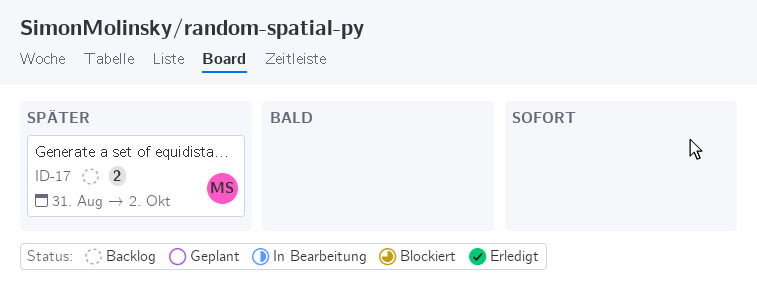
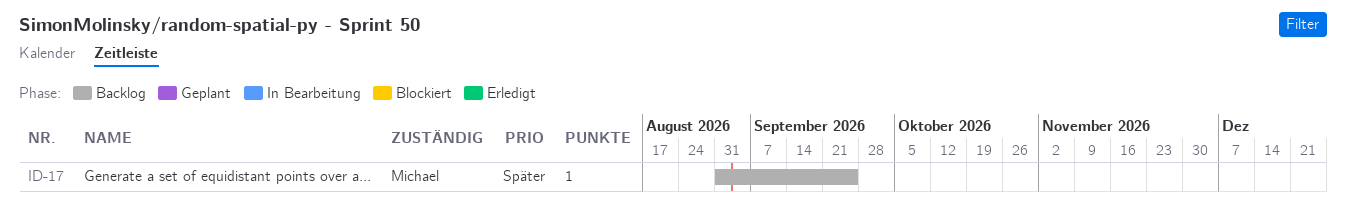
ID-17, estimate: 2 -> 1
ID-17, due: Oct 2 -> Sep 25

